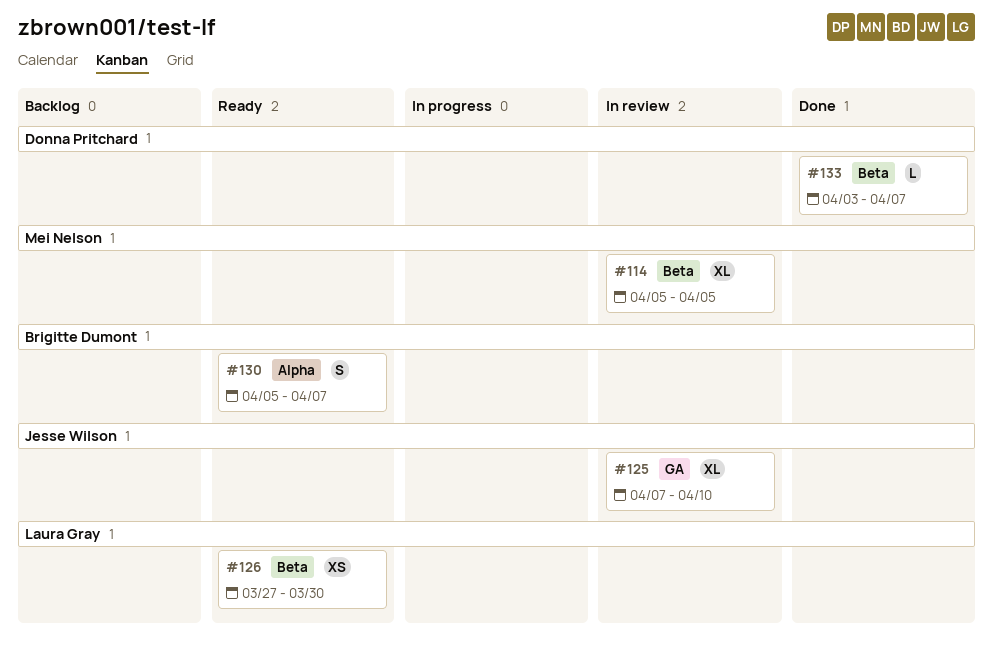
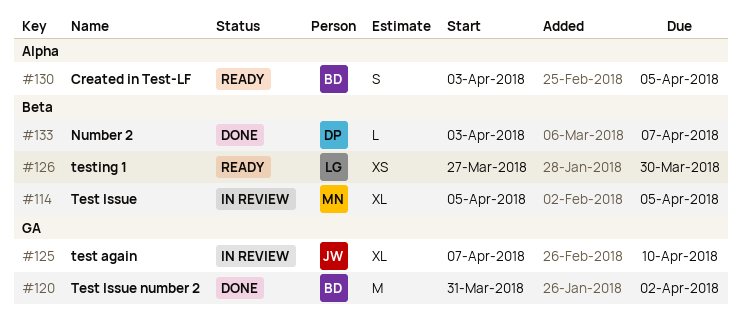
#120: none -> present
#130, start: Apr 5 -> Apr 3
#130, due: Apr 7 -> Apr 5

